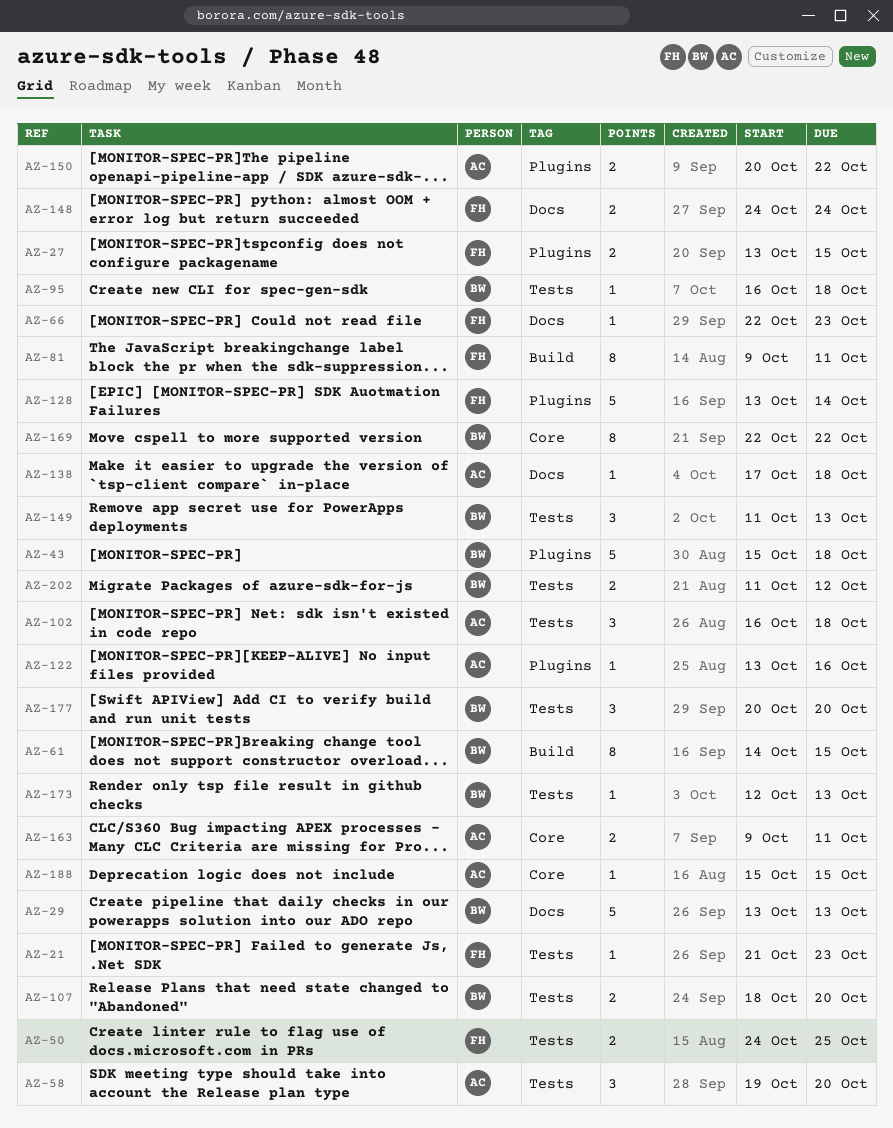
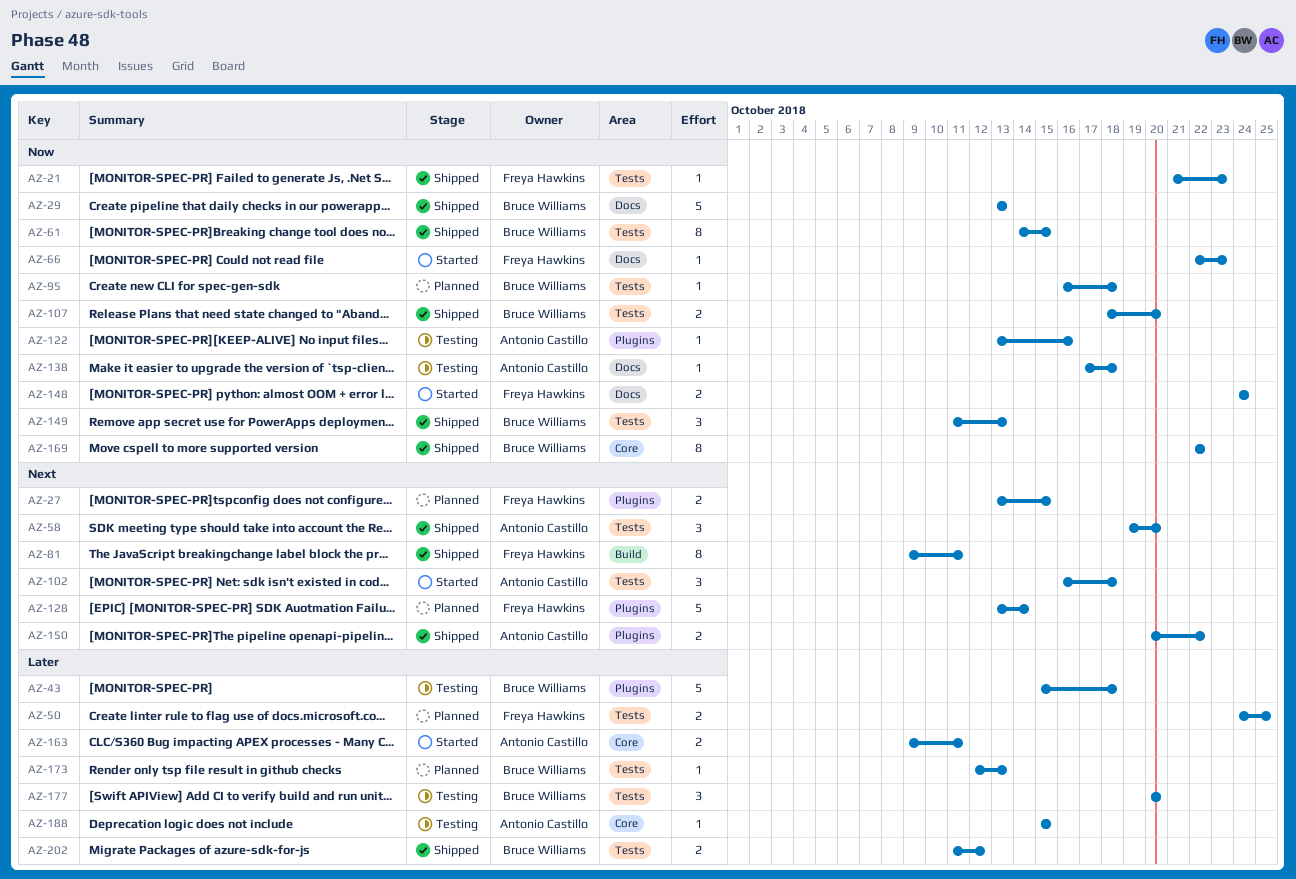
AZ-61, label: Build -> Tests

